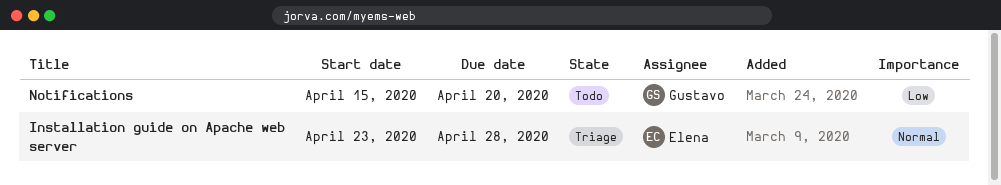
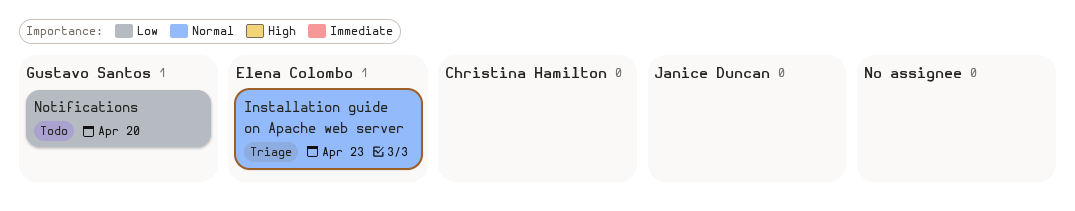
Installation guide on Apache web server, due: Apr 28 -> Apr 23

